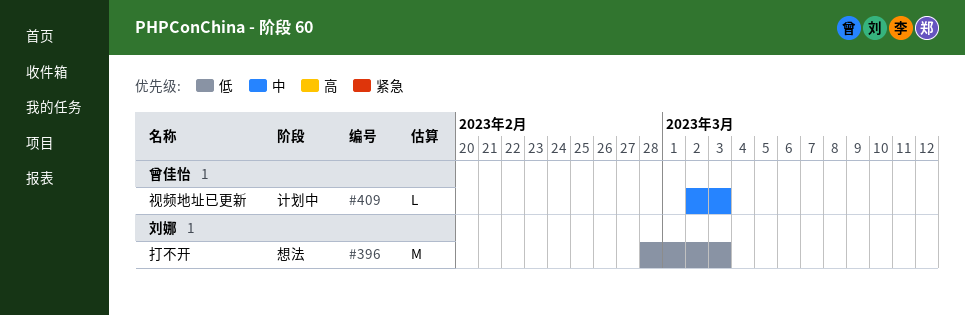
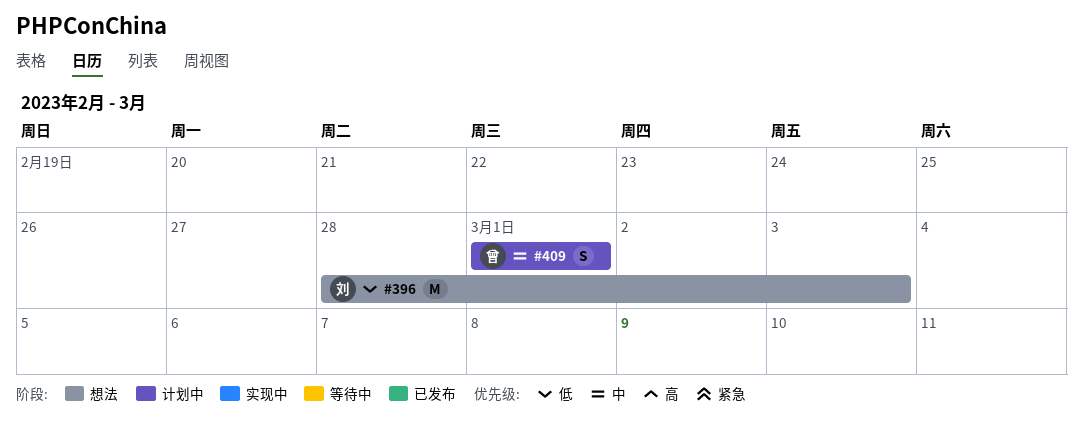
#409, estimate: L -> S
#409, start: Mar 2 -> Mar 1
#409, due: Mar 3 -> Mar 1

